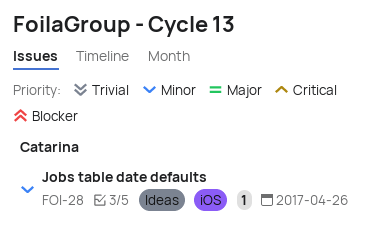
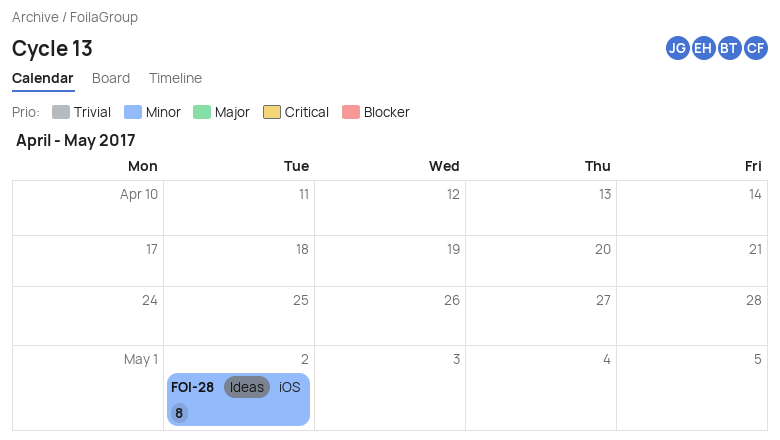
FOI-28, estimate: 1 -> 8
FOI-28, due: Apr 26 -> May 2

